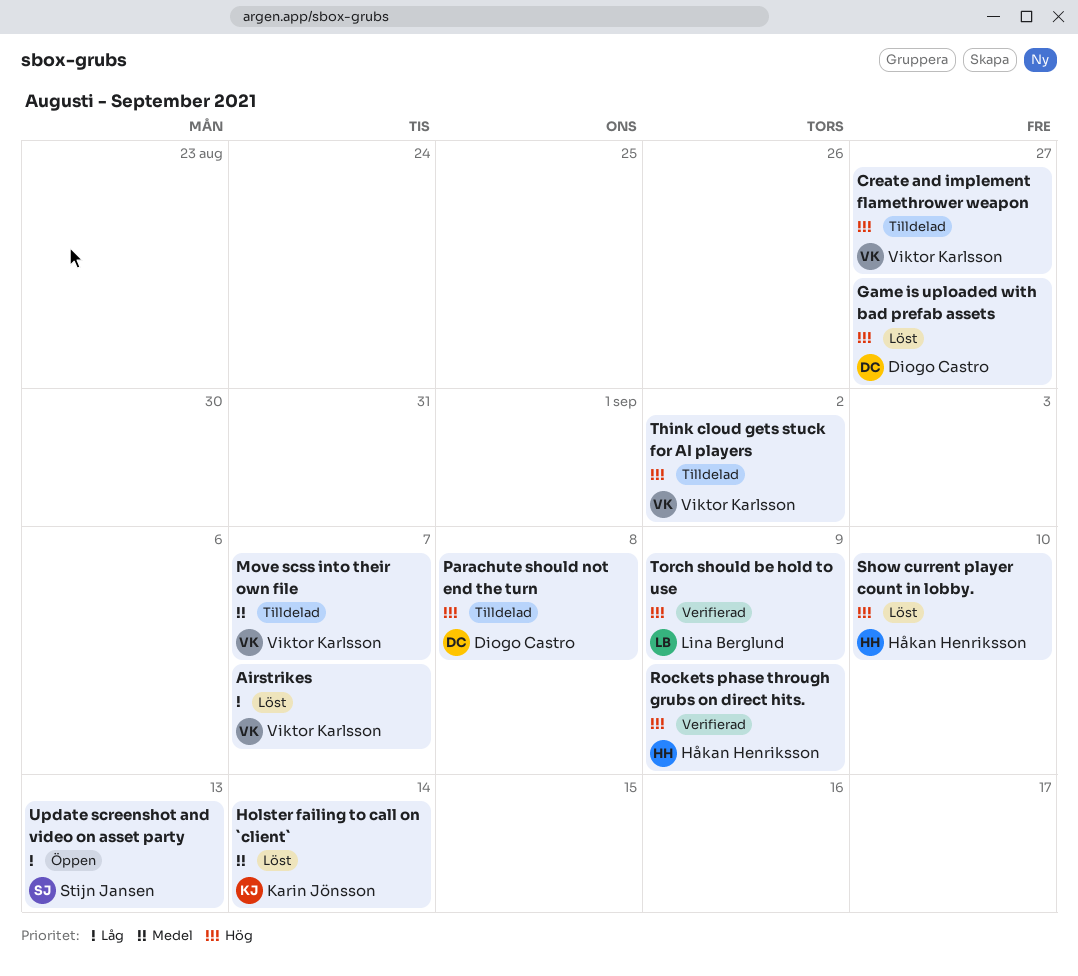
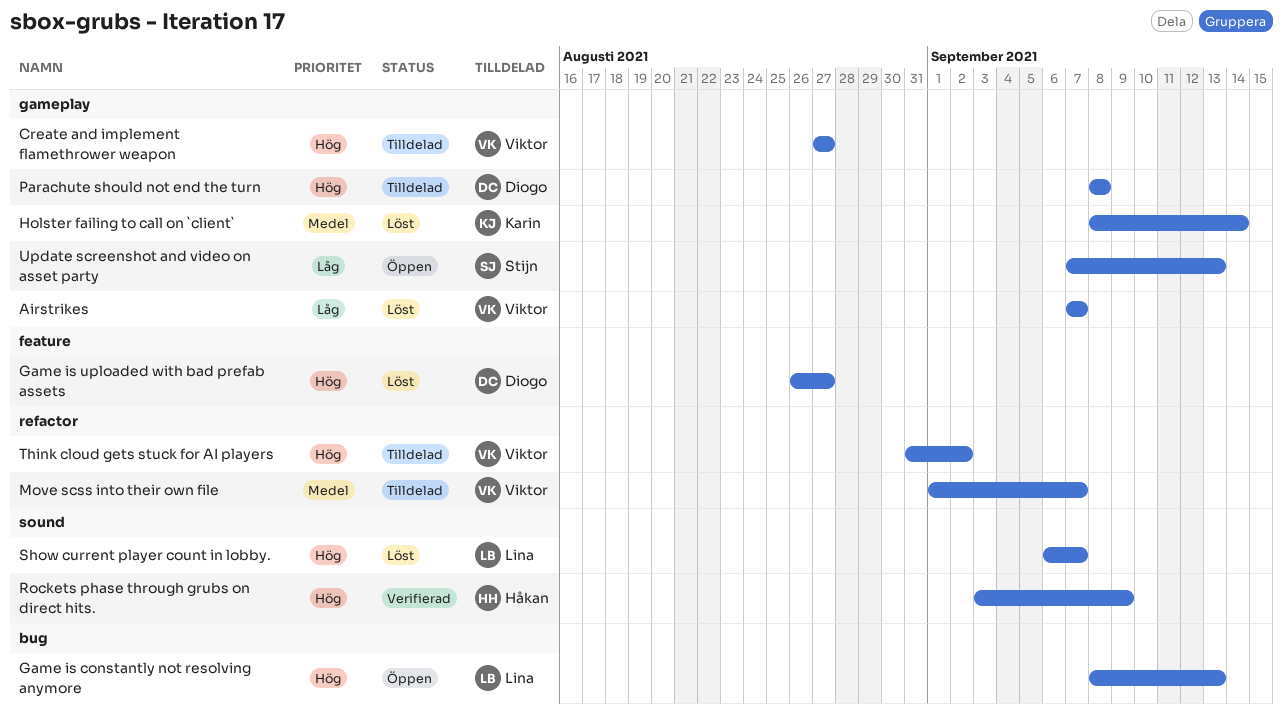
Game is constantly not resolving anymore: none -> present
Show current player count in lobby., owner: Håkan Henriksson -> Lina Berglund
Show current player count in lobby., due: Sep 10 -> Sep 7
Torch should be hold to use: present -> none

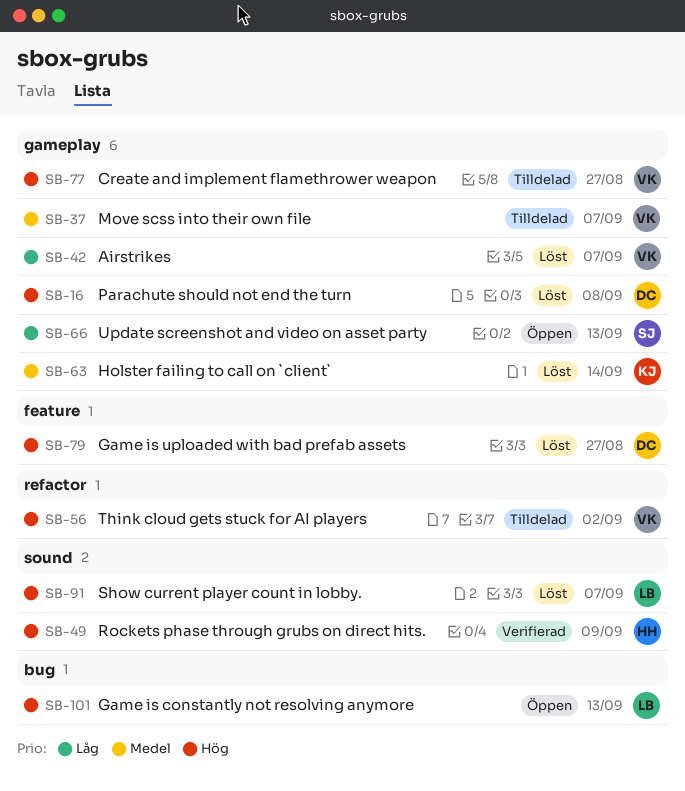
Move scss into their own file, label: refactor -> gameplay
Parachute should not end the turn, status: Tilldelad -> Löst

